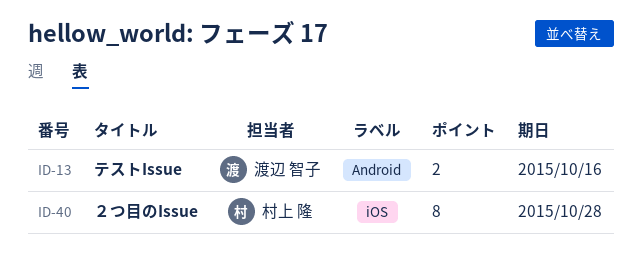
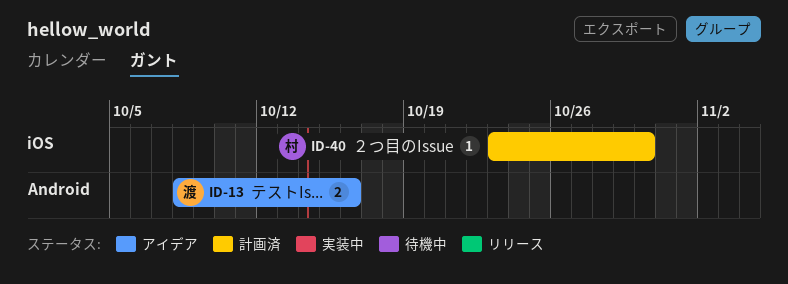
ID-40, estimate: 8 -> 1
ID-40, due: Oct 28 -> Oct 30

